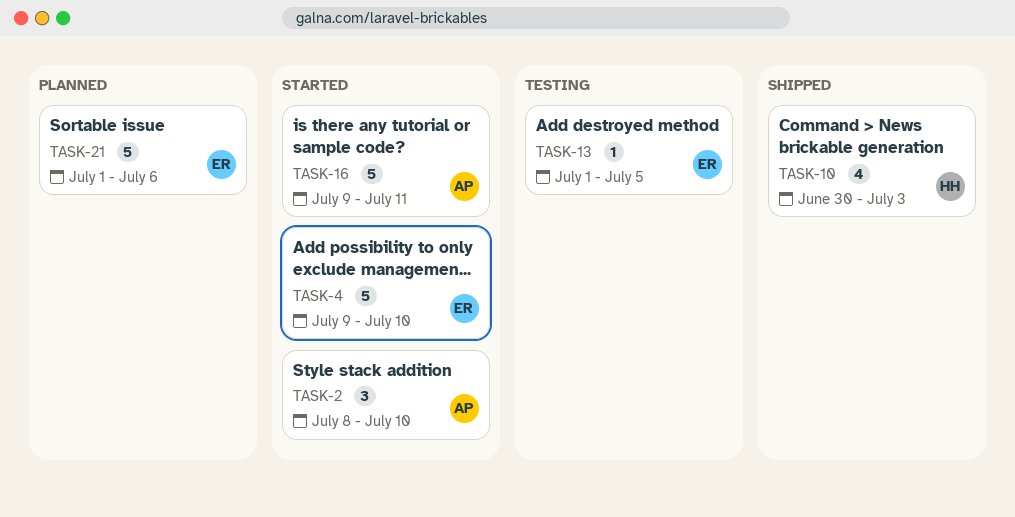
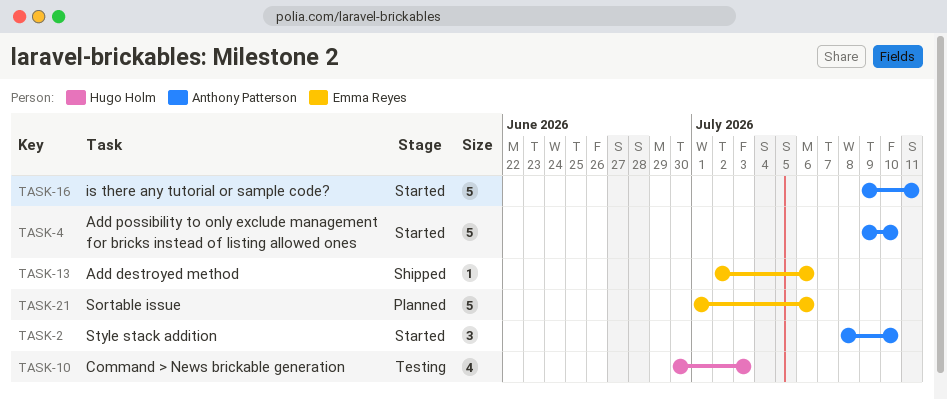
TASK-4, owner: Emma Reyes -> Anthony Patterson
TASK-10, status: Shipped -> Testing
TASK-13, status: Testing -> Shipped
TASK-13, start: Jul 1 -> Jul 2
TASK-13, due: Jul 5 -> Jul 6

